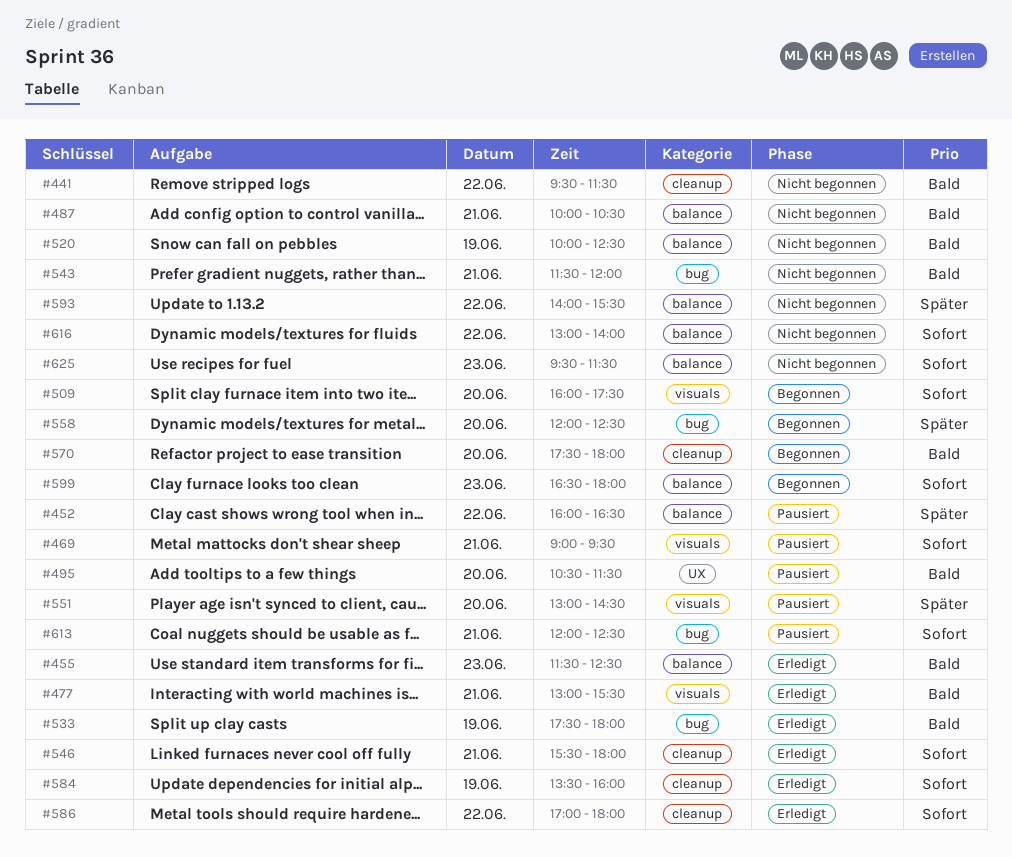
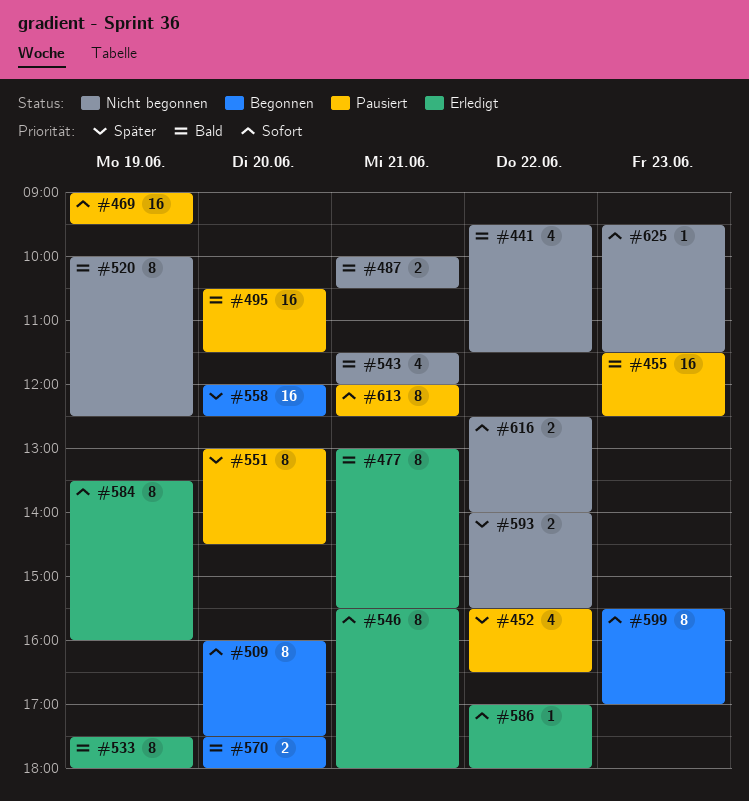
#452, begins: 16:00 -> 15:30
#455, status: Erledigt -> Pausiert
#469, day: Jun 21 -> Jun 19
#599, begins: 16:30 -> 15:30
#599, ends: 18:00 -> 17:00
#616, begins: 13:00 -> 12:30

